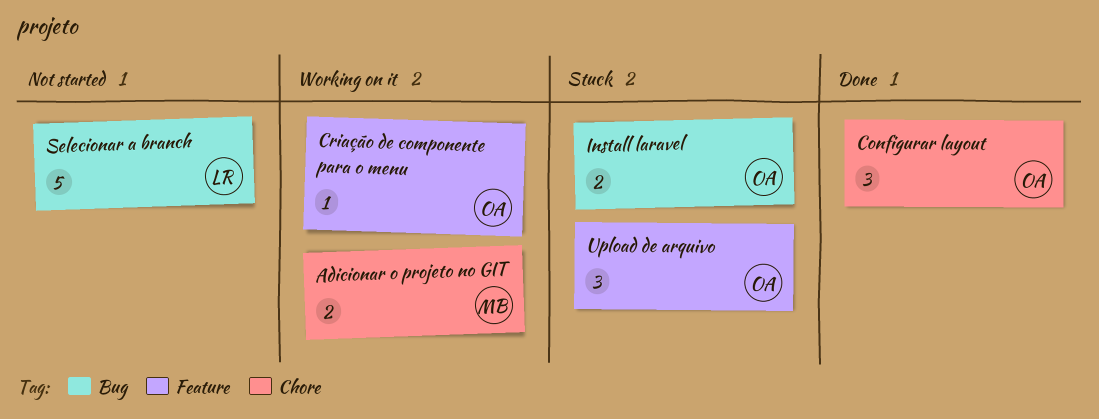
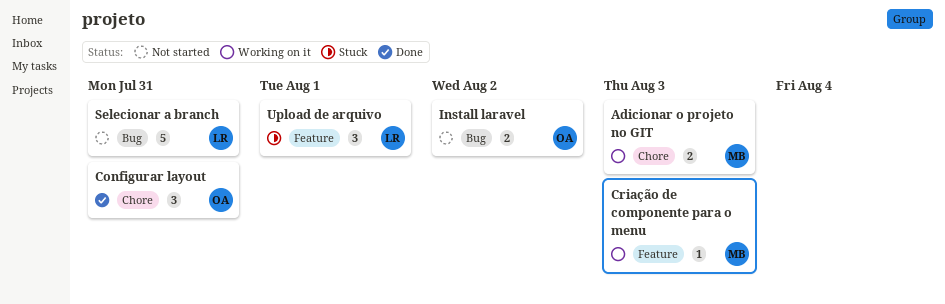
Criação de componente para o menu, owner: OA -> MB
Install laravel, status: Stuck -> Not started
Upload de arquivo, owner: OA -> LR

